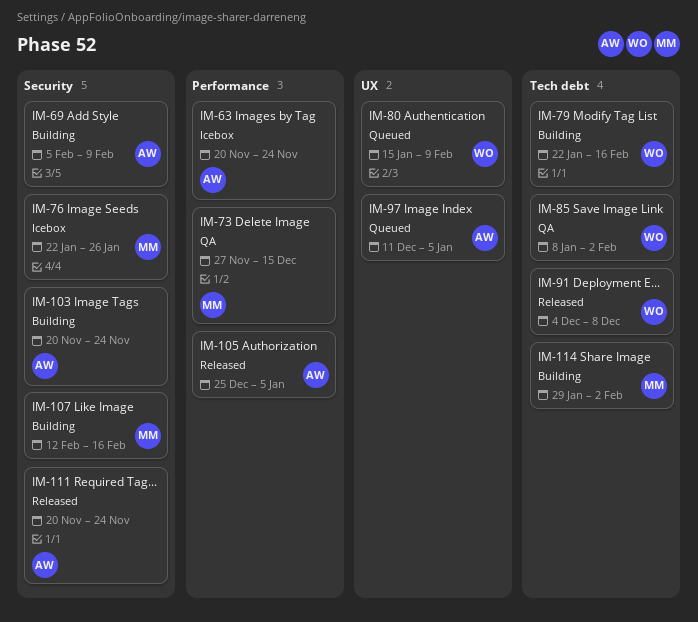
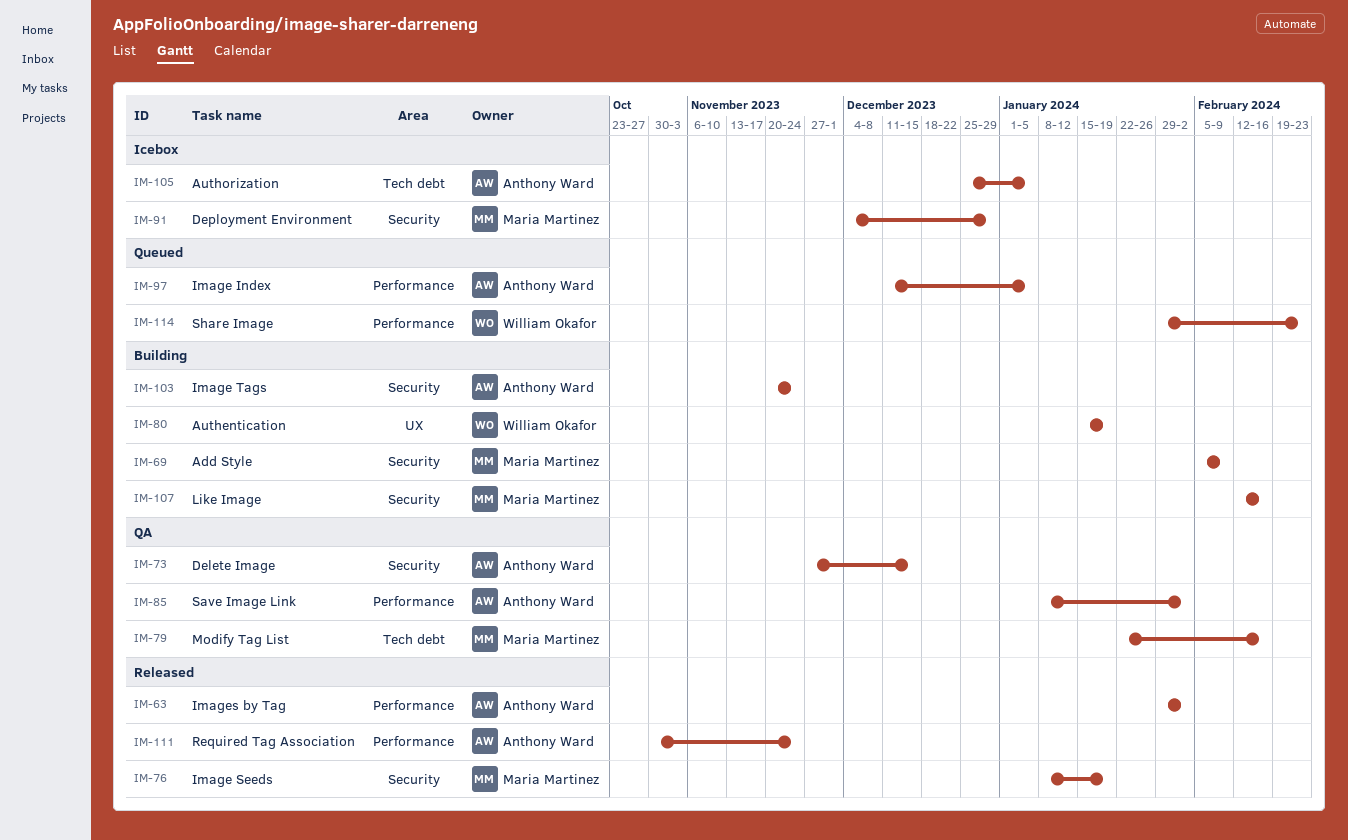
IM-63, status: Icebox -> Released
IM-63, start: Nov 20 -> Jan 29
IM-63, due: Nov 24 -> Feb 2
IM-69, owner: Anthony Ward -> Maria Martinez
IM-73, owner: Maria Martinez -> Anthony Ward
IM-73, label: Performance -> Security
IM-76, status: Icebox -> Released
IM-76, start: Jan 22 -> Jan 8
IM-76, due: Jan 26 -> Jan 19
IM-79, status: Building -> QA
IM-79, owner: William Okafor -> Maria Martinez
IM-80, status: Queued -> Building
IM-80, due: Feb 9 -> Jan 19
IM-85, owner: William Okafor -> Anthony Ward
IM-85, label: Tech debt -> Performance
IM-91, status: Released -> Icebox
IM-91, owner: William Okafor -> Maria Martinez
IM-91, label: Tech debt -> Security
IM-91, due: Dec 8 -> Dec 29
IM-97, label: UX -> Performance
IM-105, status: Released -> Icebox
IM-105, label: Performance -> Tech debt
IM-111, label: Security -> Performance
IM-111, start: Nov 20 -> Oct 30
IM-114, status: Building -> Queued
IM-114, owner: Maria Martinez -> William Okafor
IM-114, label: Tech debt -> Performance
IM-114, due: Feb 2 -> Feb 23

